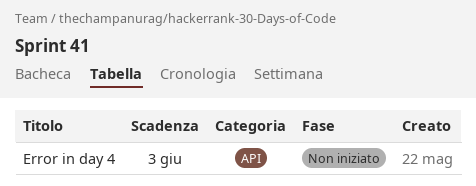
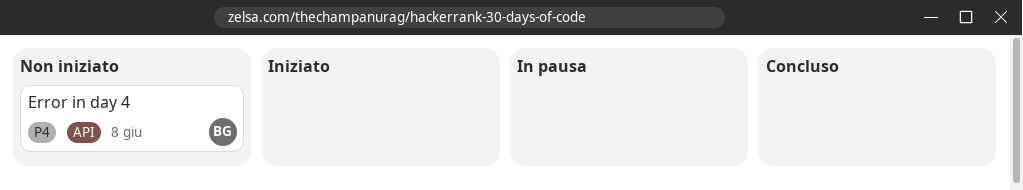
Error in day 4, due: Jun 3 -> Jun 8

